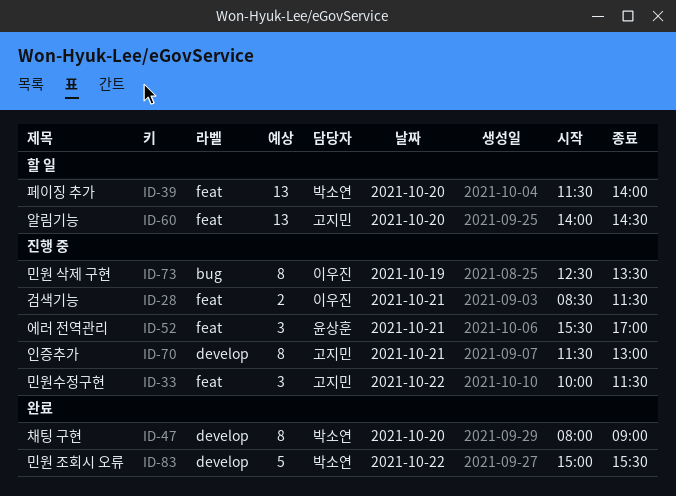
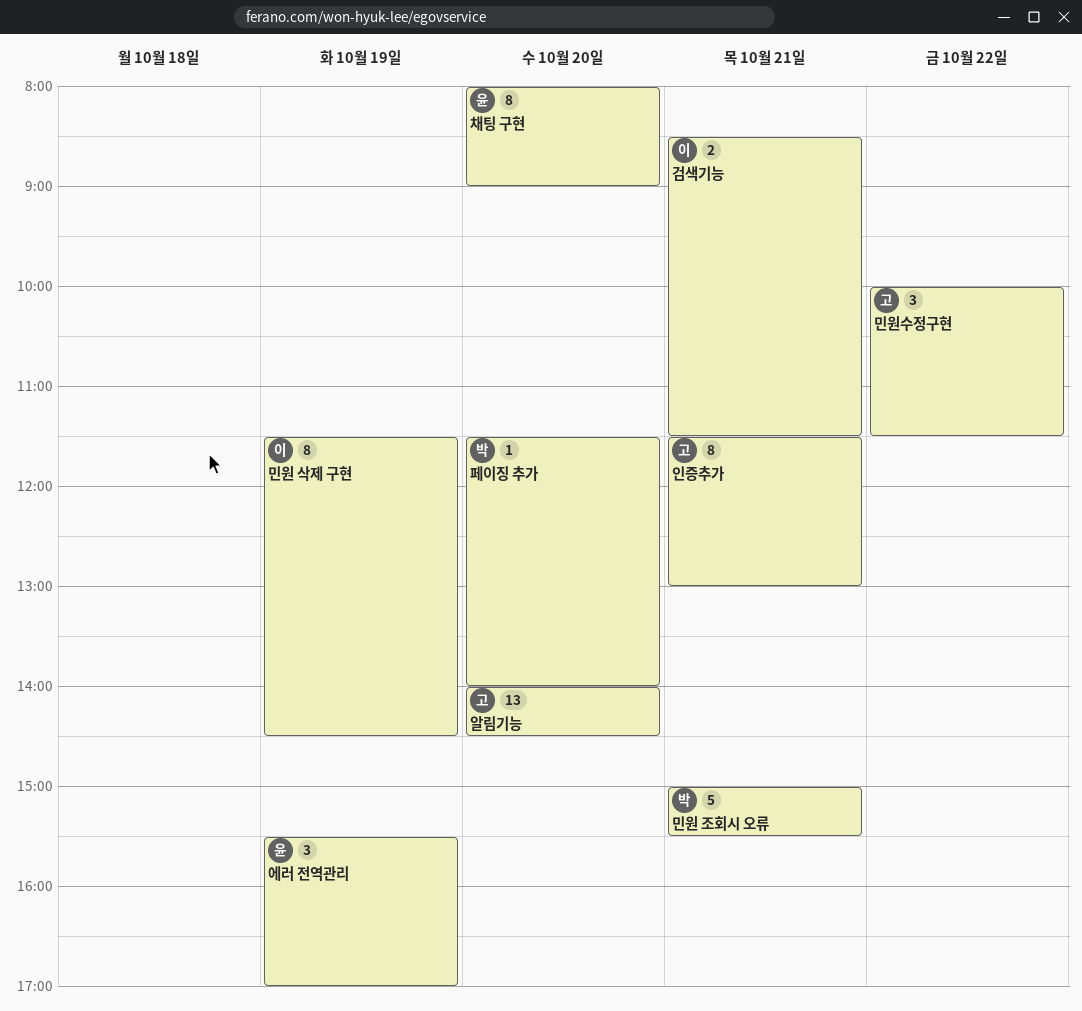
민원 삭제 구현, begins: 12:30 -> 11:30
민원 삭제 구현, ends: 13:30 -> 14:30
민원 조회시 오류, day: Oct 22 -> Oct 21
에러 전역관리, day: Oct 21 -> Oct 19
채팅 구현, owner: 박소연 -> 윤상훈
페이징 추가, estimate: 13 -> 1

